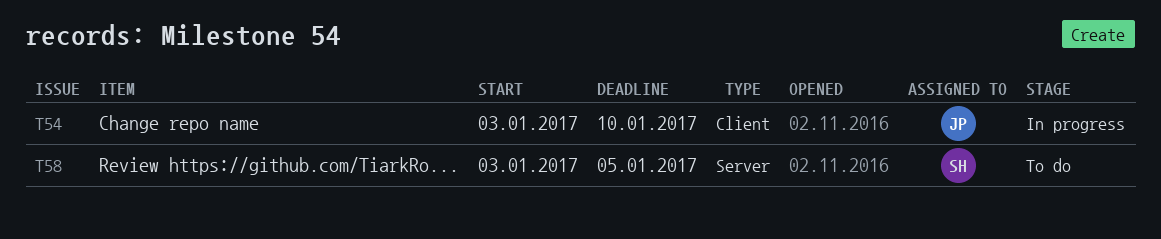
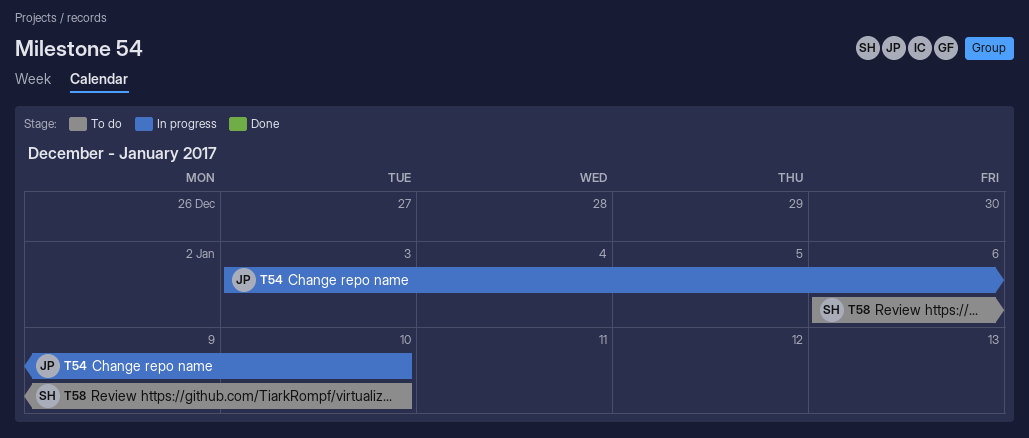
T58, start: Jan 3 -> Jan 6
T58, due: Jan 5 -> Jan 10

